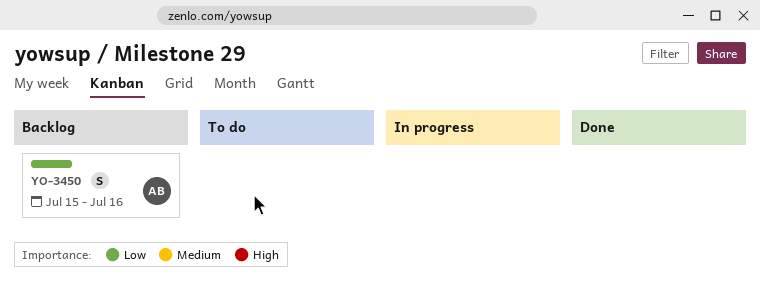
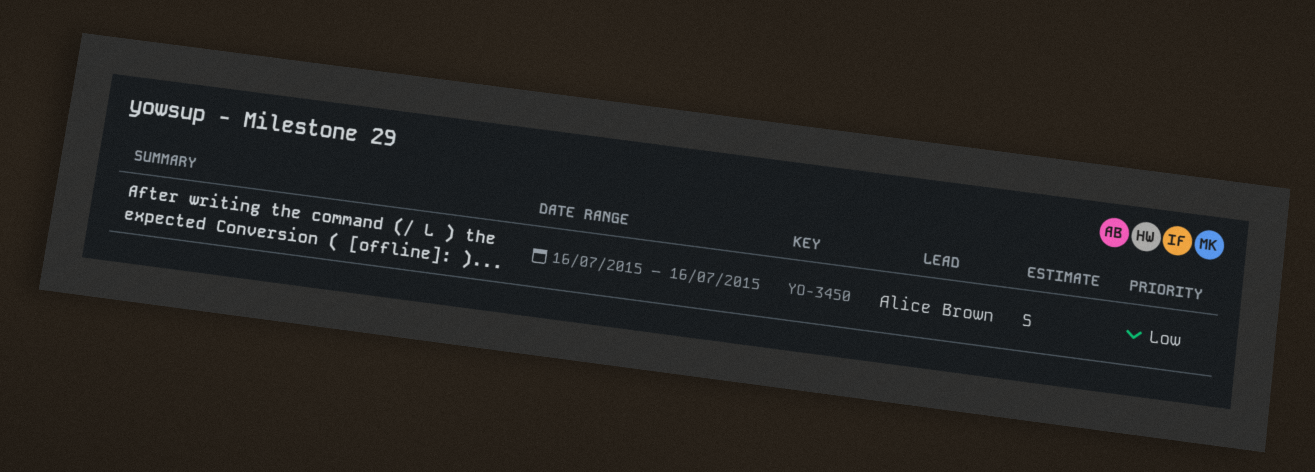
YO-3450, start: Jul 15 -> Jul 16

